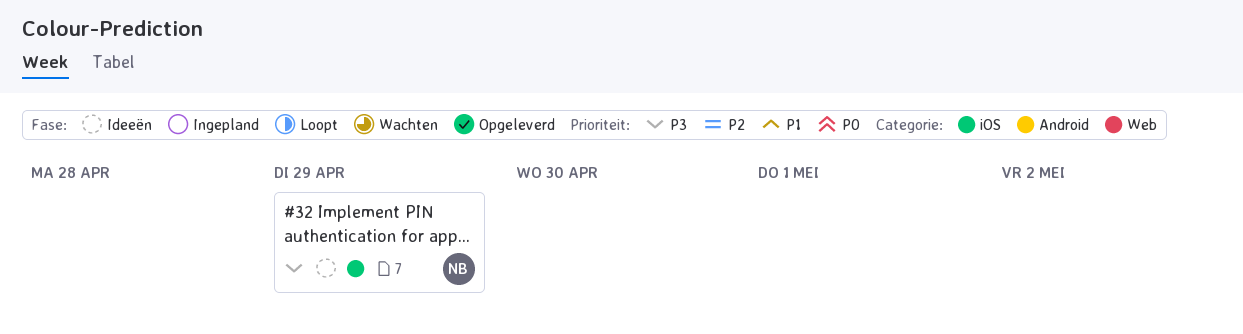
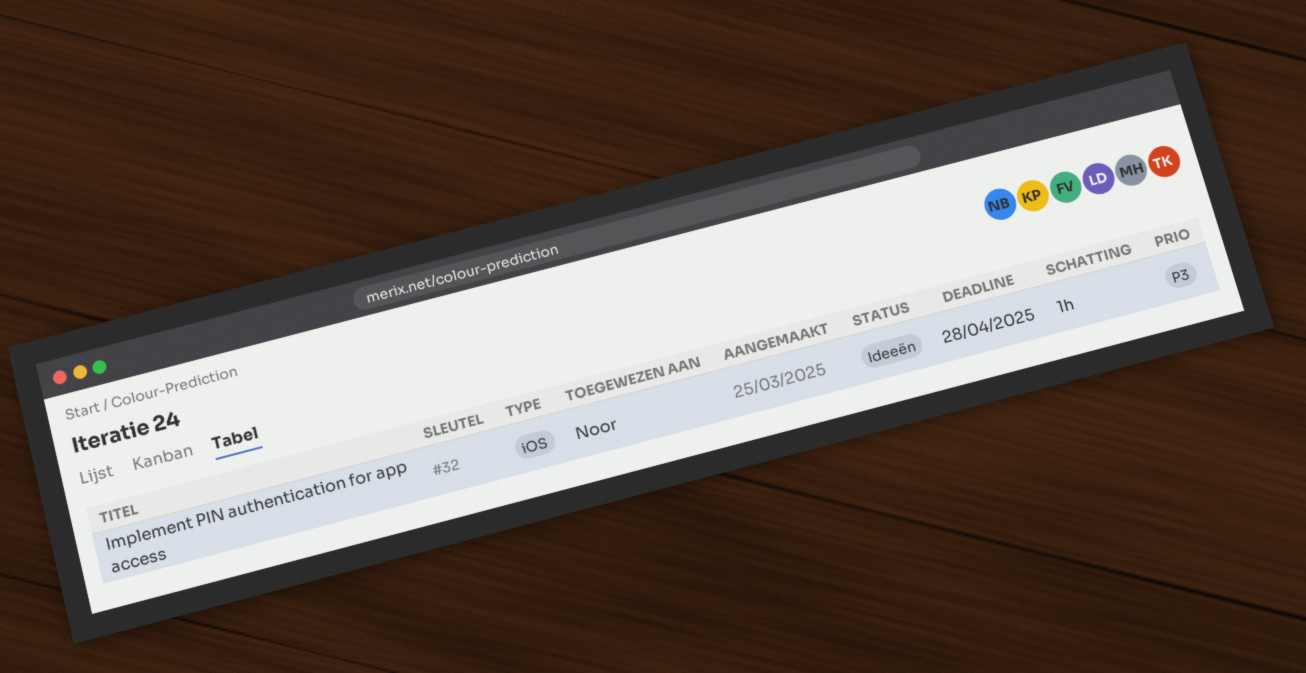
#32, due: Apr 29 -> Apr 28

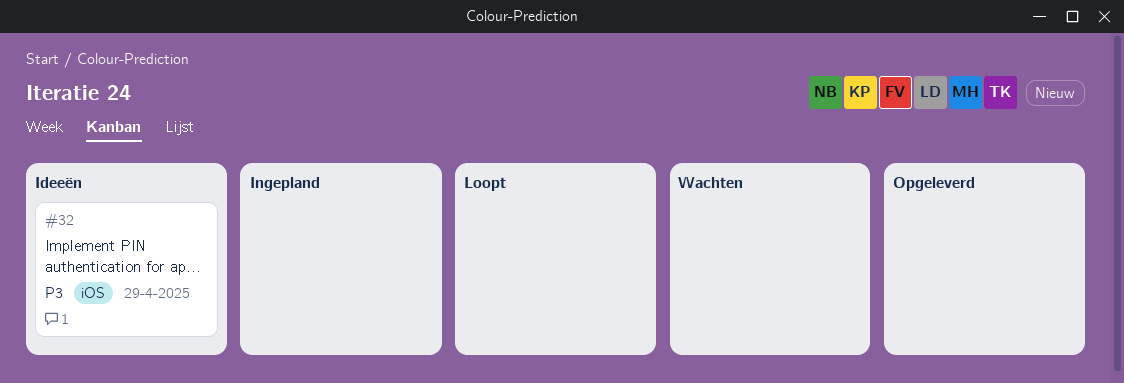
#32, due: Apr 28 -> Apr 29

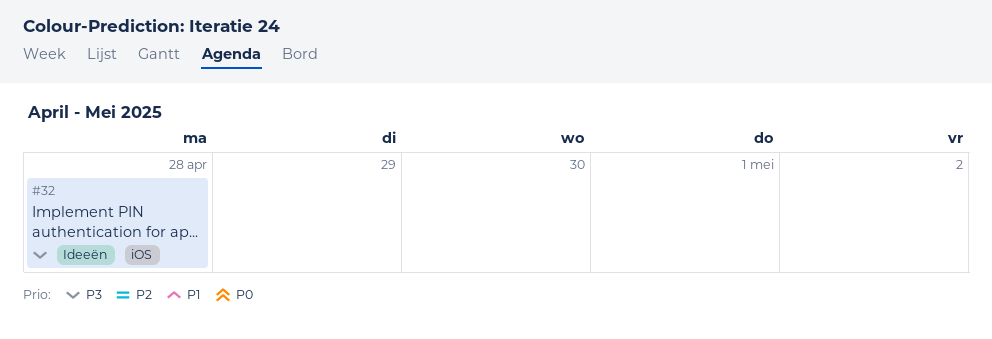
#32, due: Apr 29 -> Apr 28

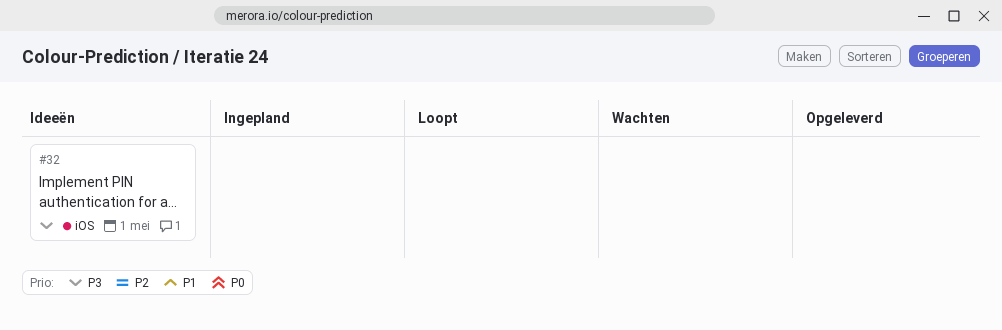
#32, due: Apr 28 -> May 1

